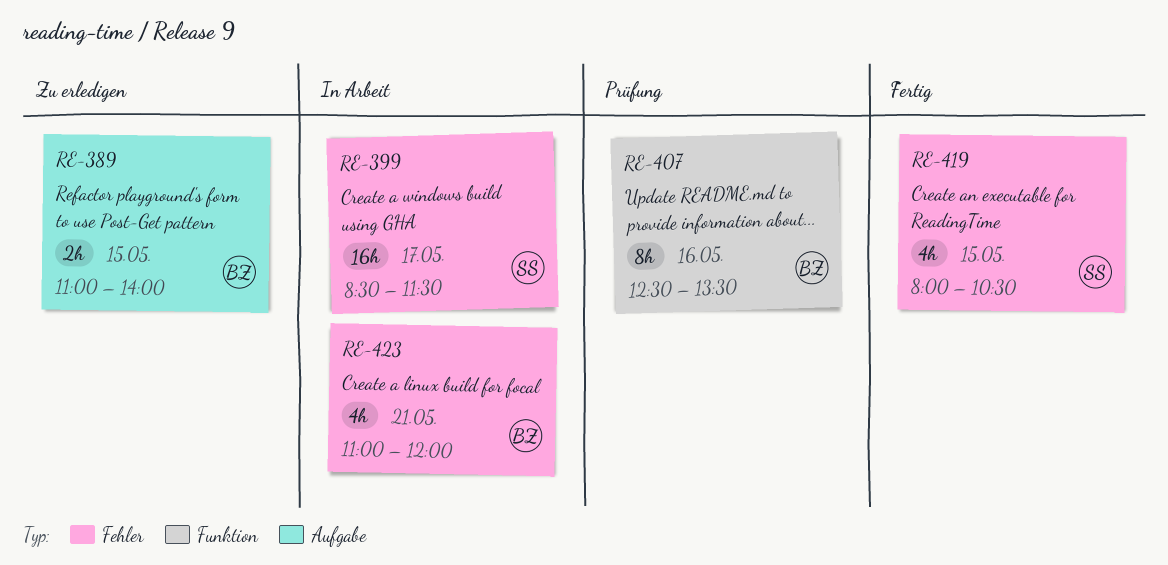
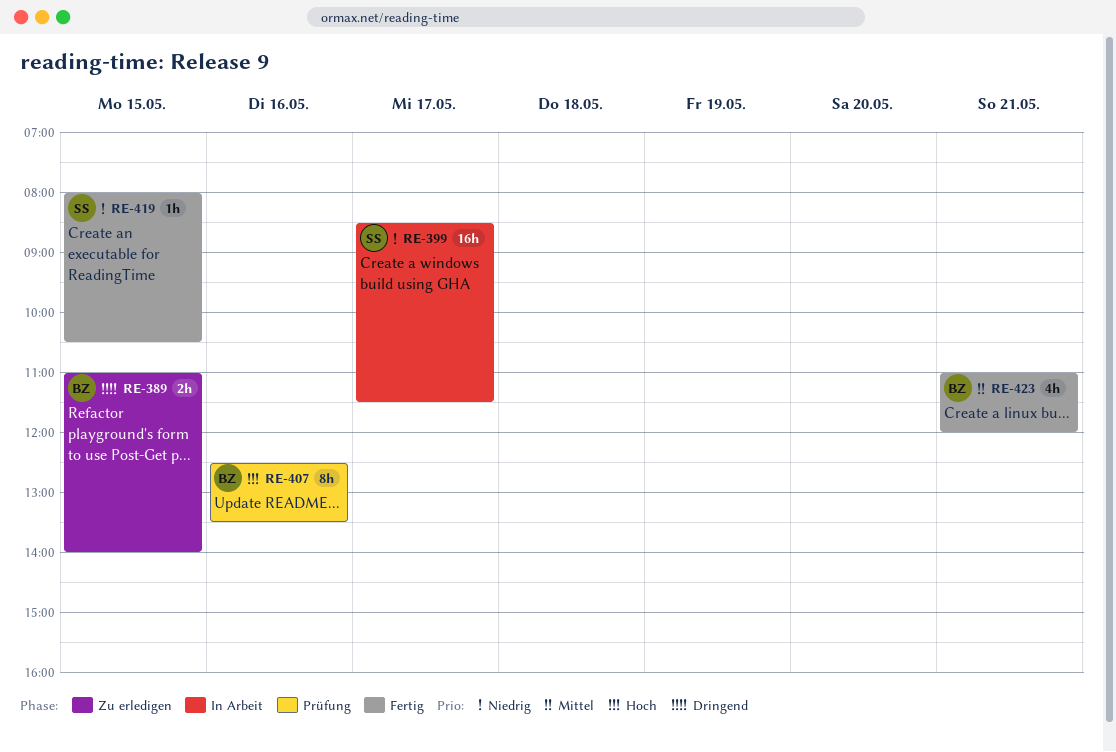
RE-419, estimate: 4h -> 1h
RE-423, status: In Arbeit -> Fertig

